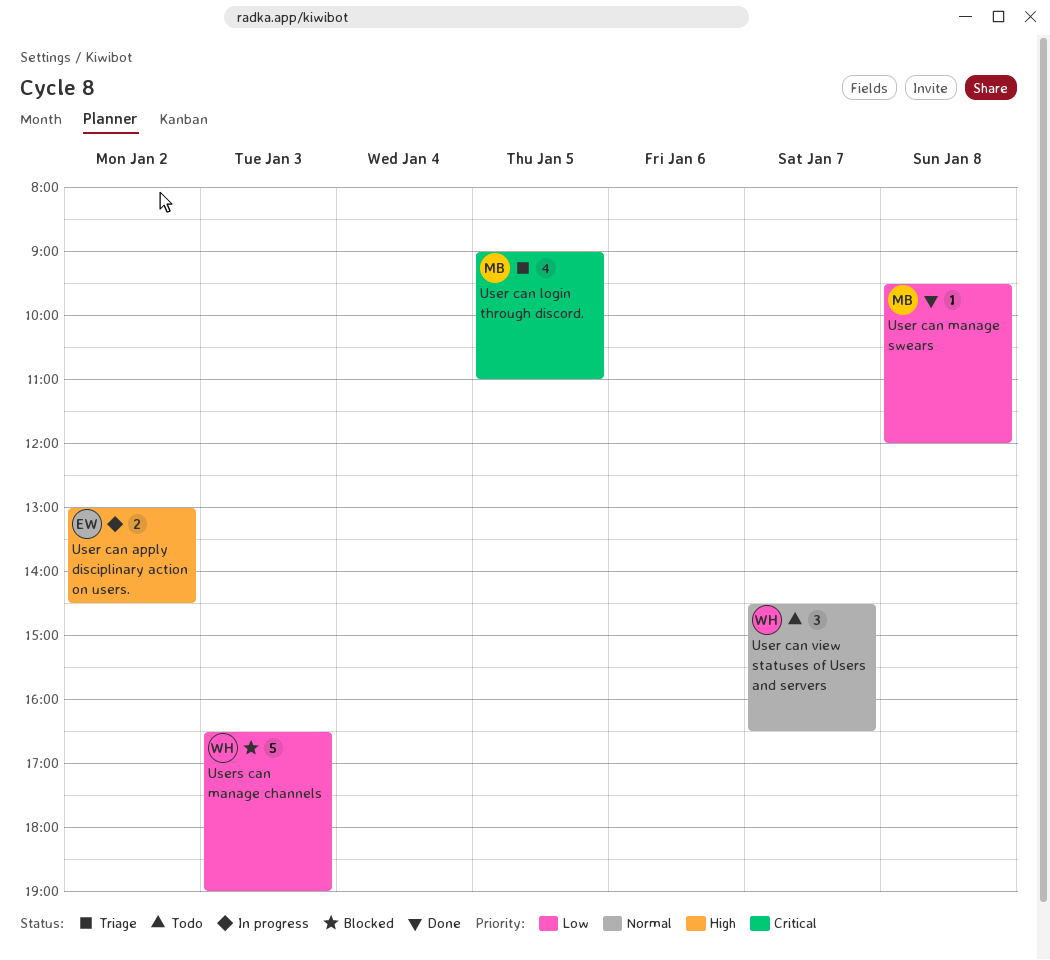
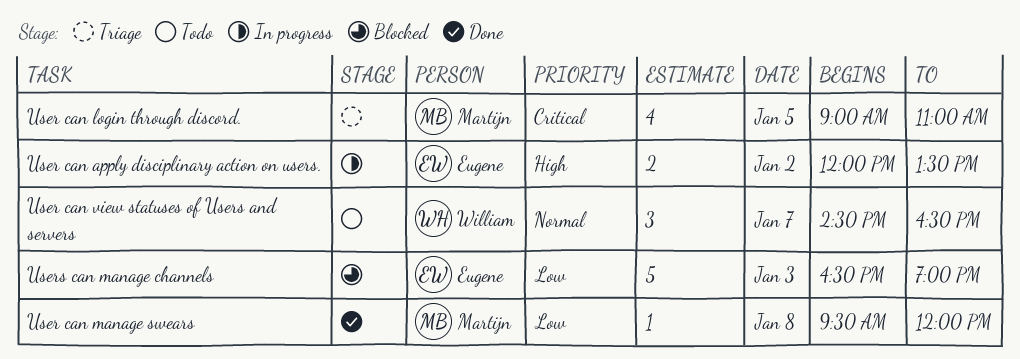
User can apply disciplinary action on users., begins: 13:00 -> 12:00
User can apply disciplinary action on users., ends: 14:30 -> 13:30
Users can manage channels, owner: William -> Eugene

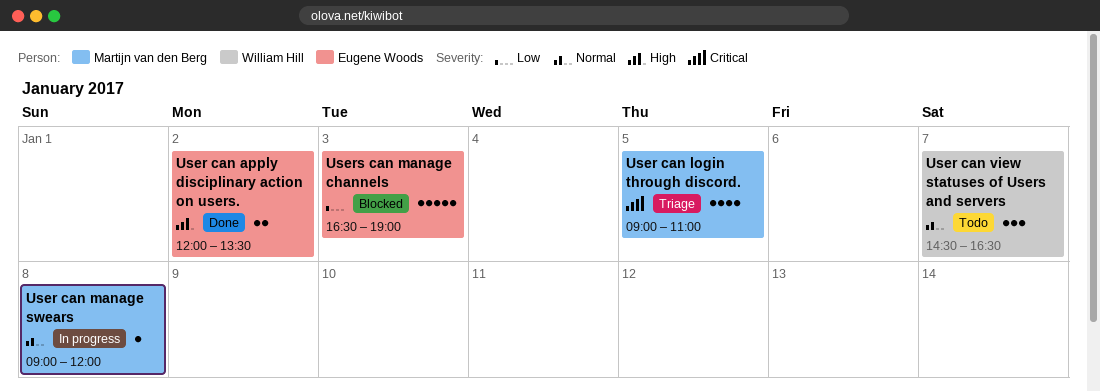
User can apply disciplinary action on users., status: In progress -> Done
User can manage swears, status: Done -> In progress
User can manage swears, priority: Low -> Normal
User can manage swears, begins: 09:30 -> 09:00

